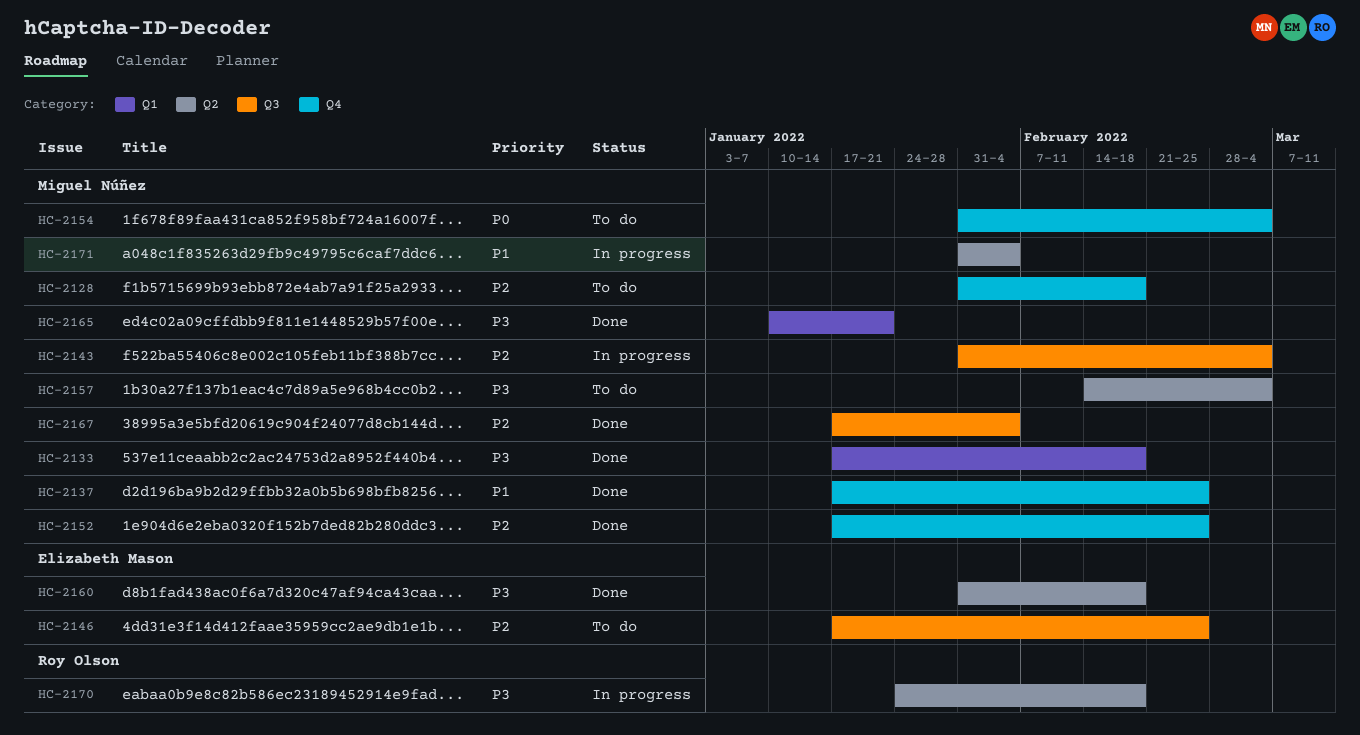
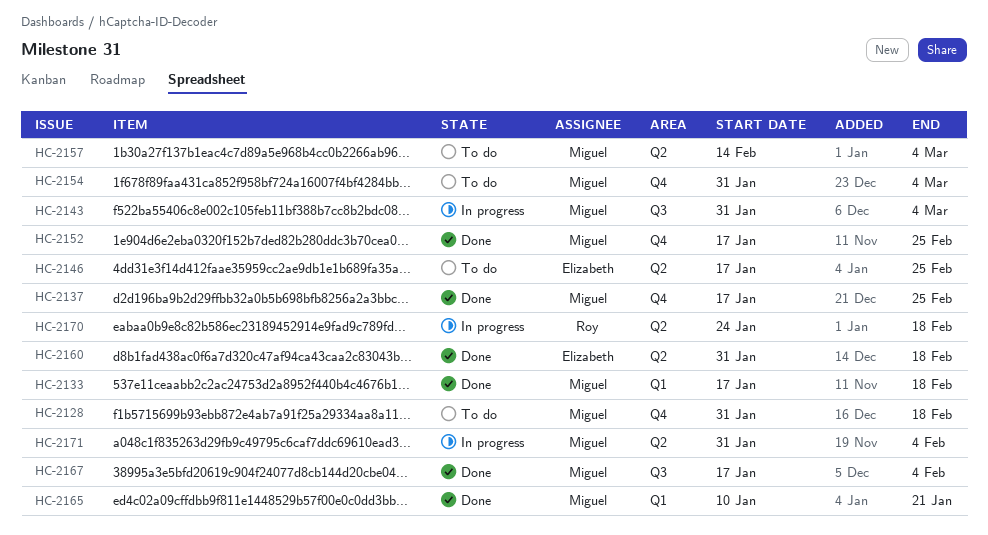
HC-2146, label: Q3 -> Q2

